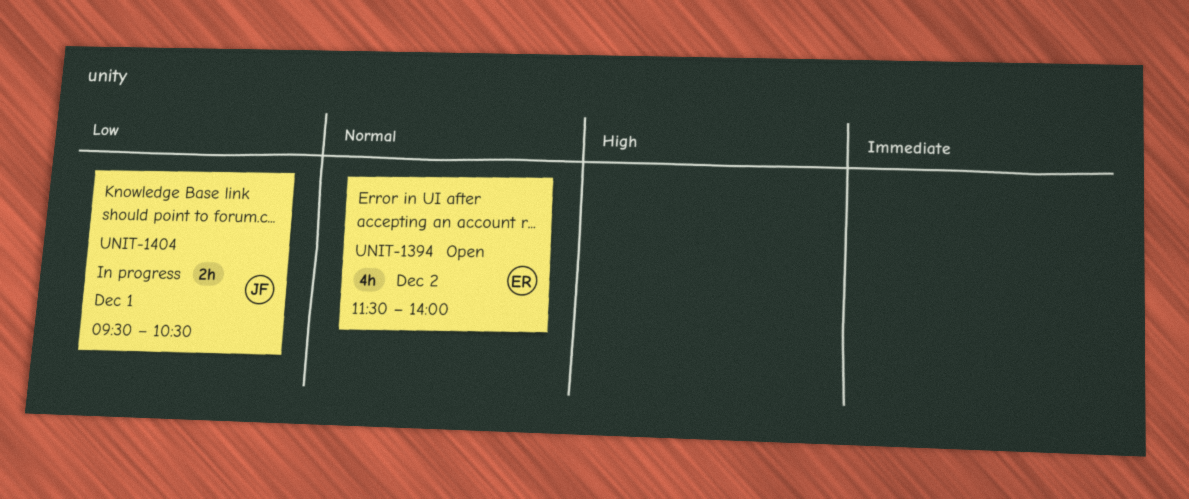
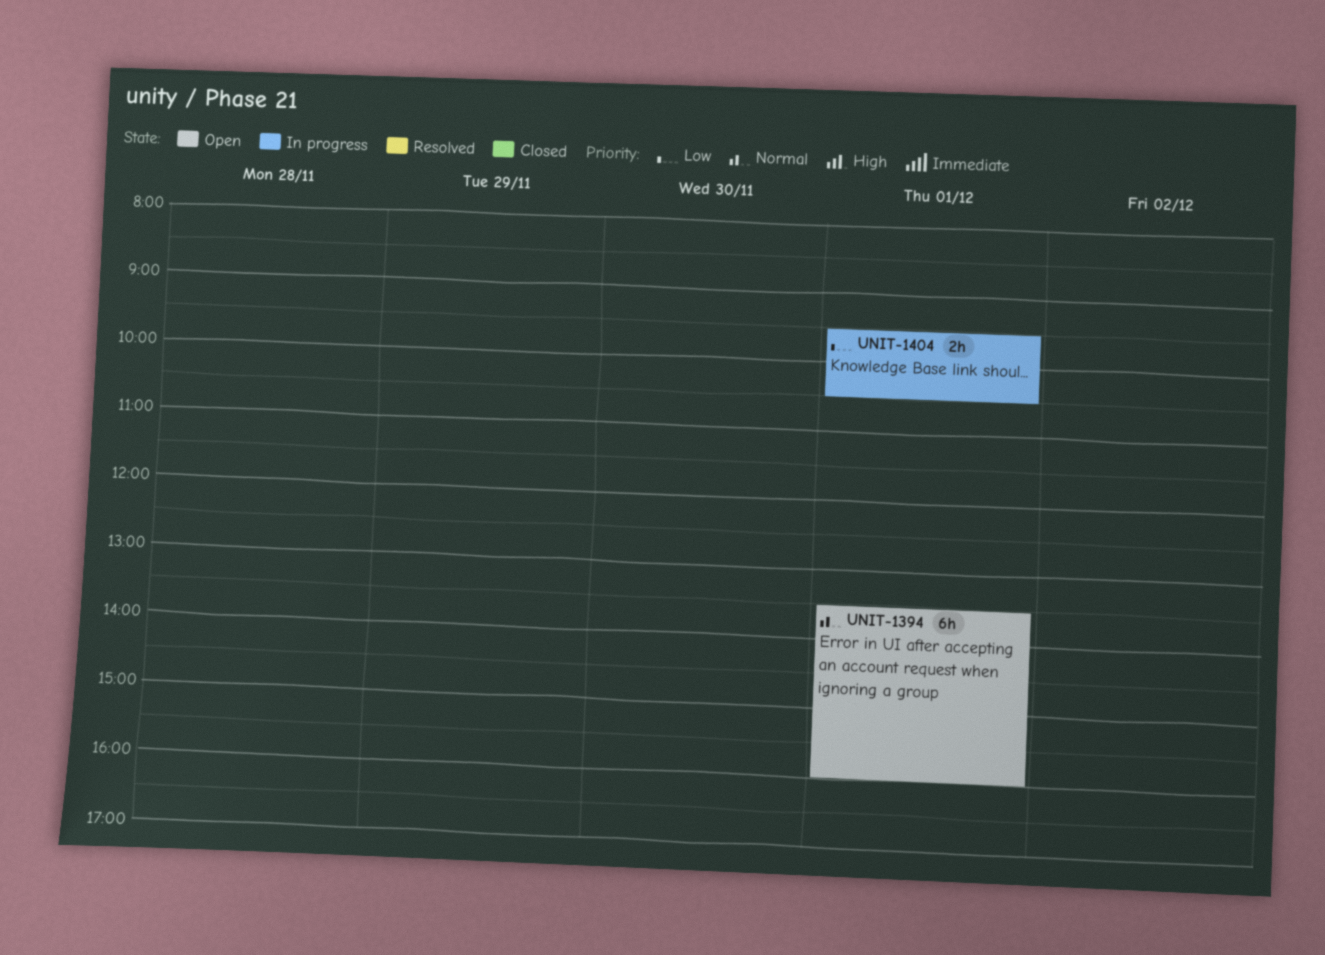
UNIT-1394, estimate: 4h -> 6h
UNIT-1394, day: Dec 2 -> Dec 1
UNIT-1394, begins: 11:30 -> 13:30
UNIT-1394, ends: 14:00 -> 16:00

